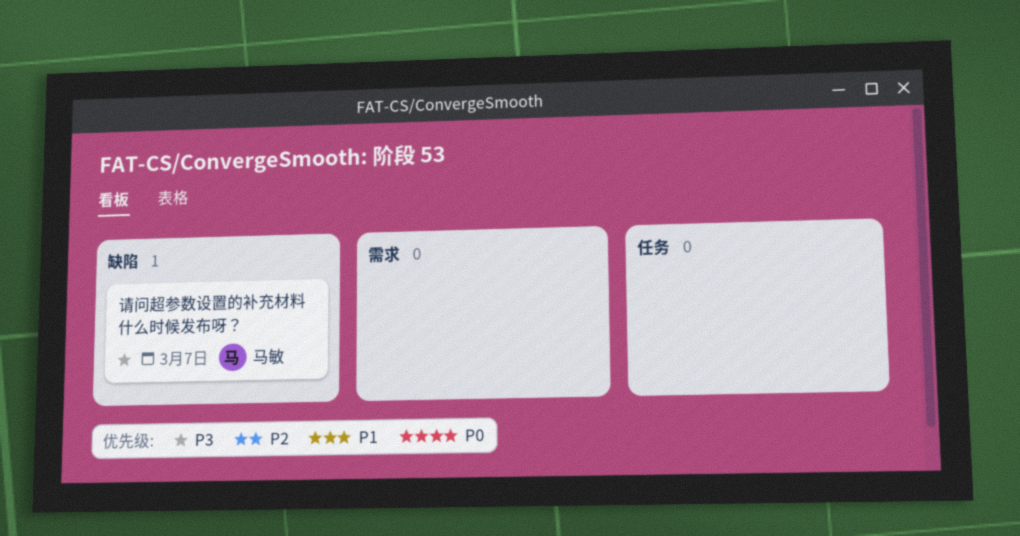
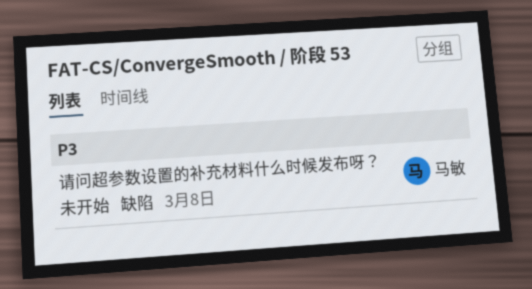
请问超参数设置的补充材料什么时候发布呀？, due: Mar 7 -> Mar 8

